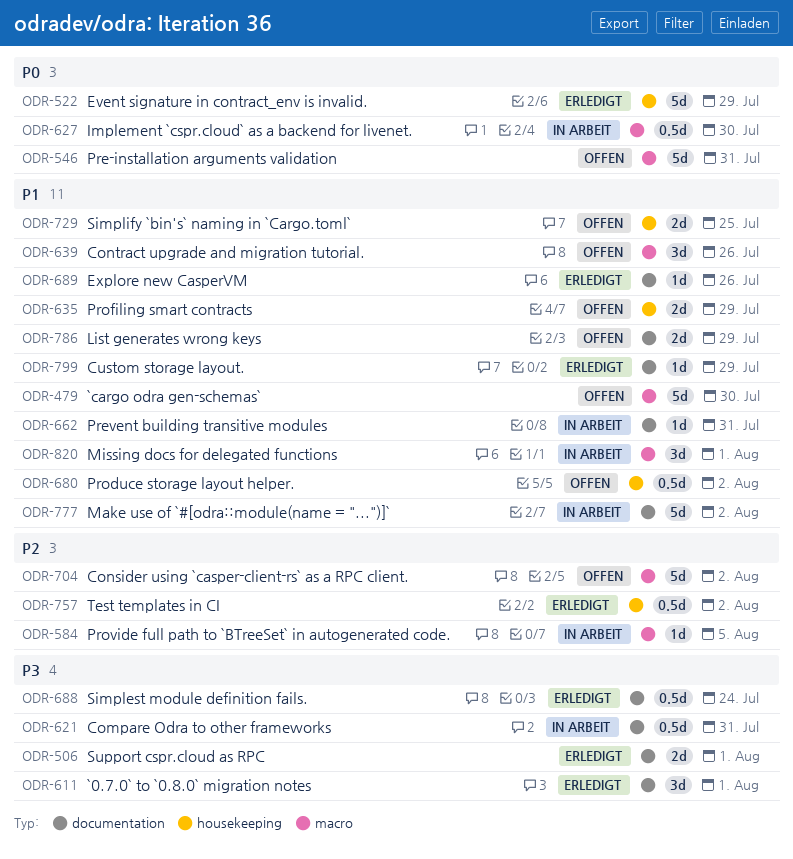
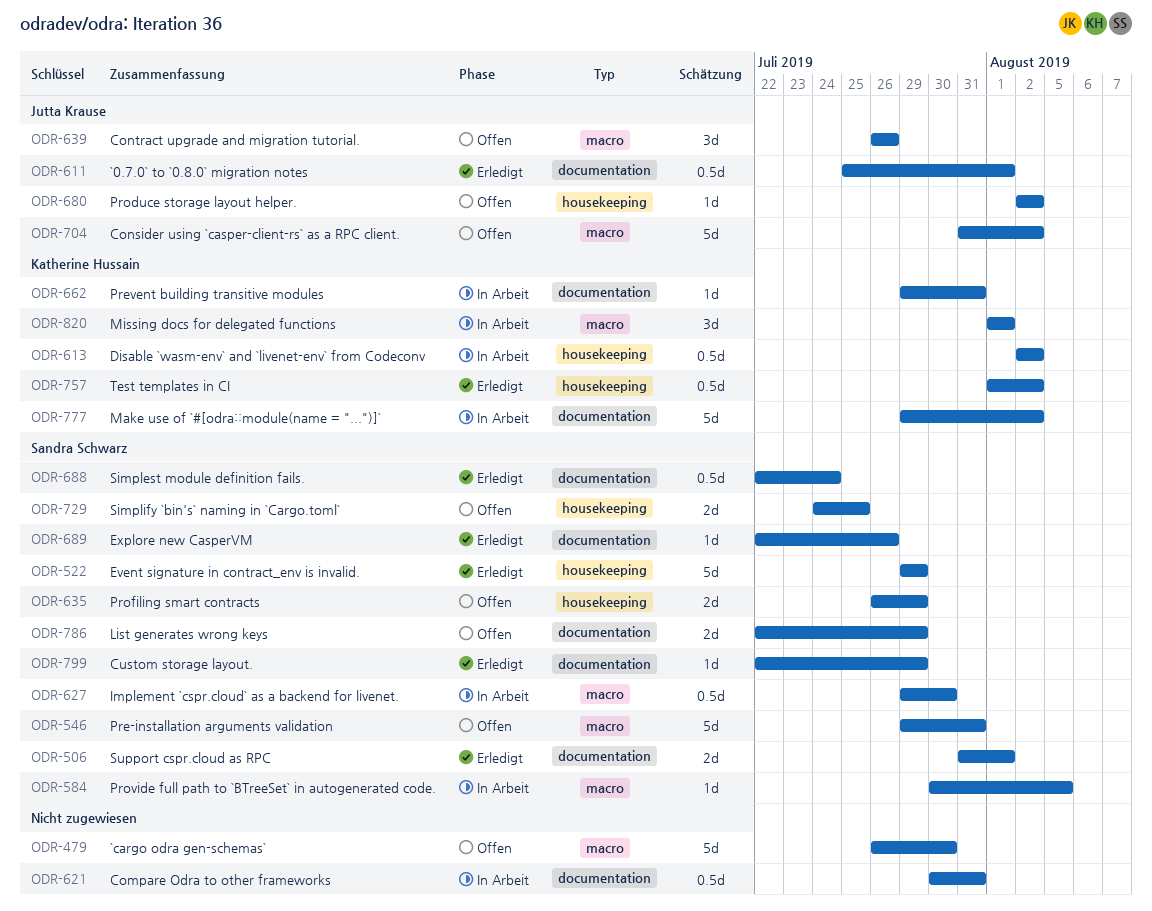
ODR-611, estimate: 3d -> 0.5d
ODR-613: none -> present
ODR-680, estimate: 0.5d -> 1d

